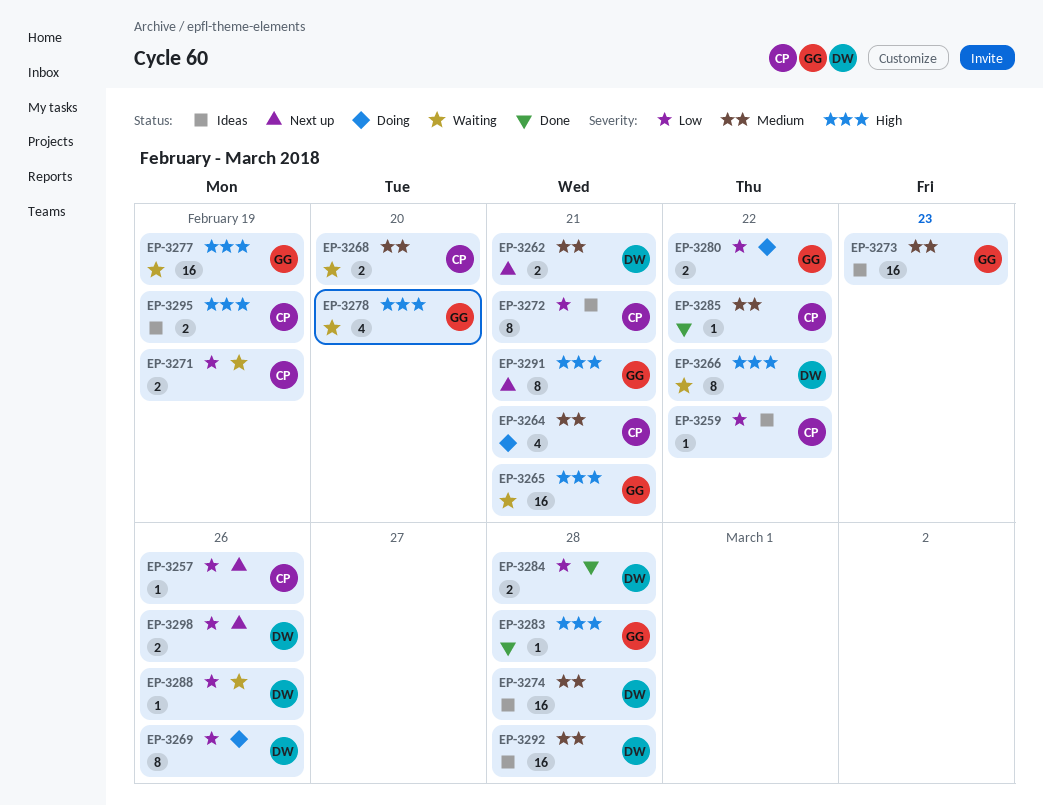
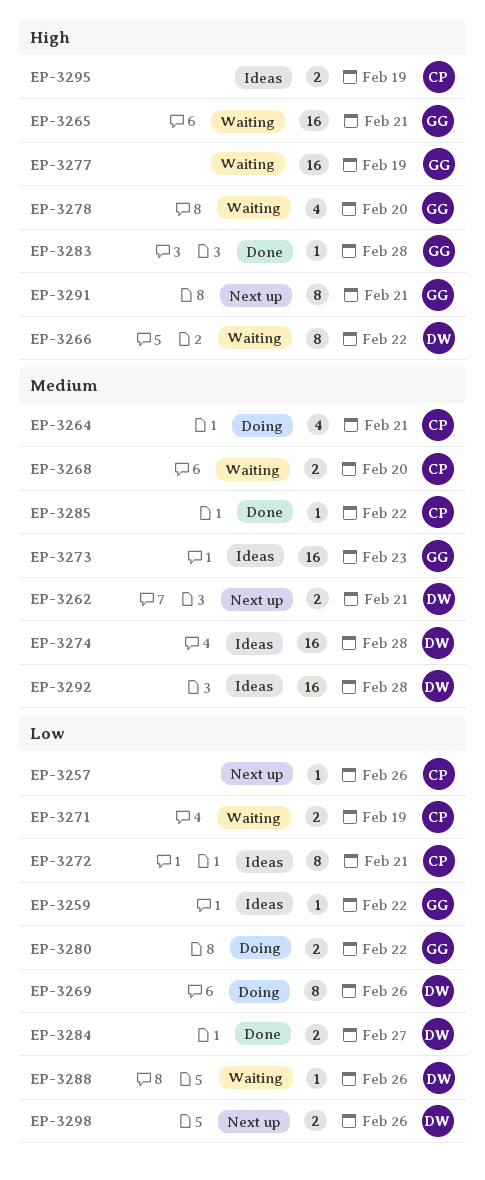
EP-3259, owner: CP -> GG
EP-3284, due: Feb 28 -> Feb 27

